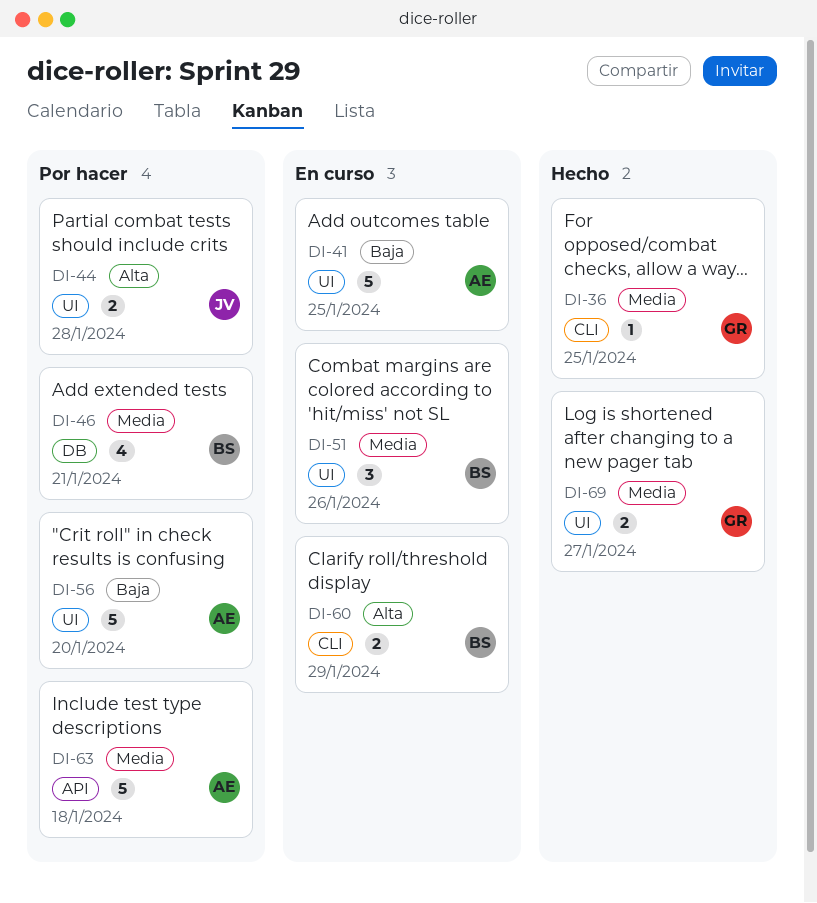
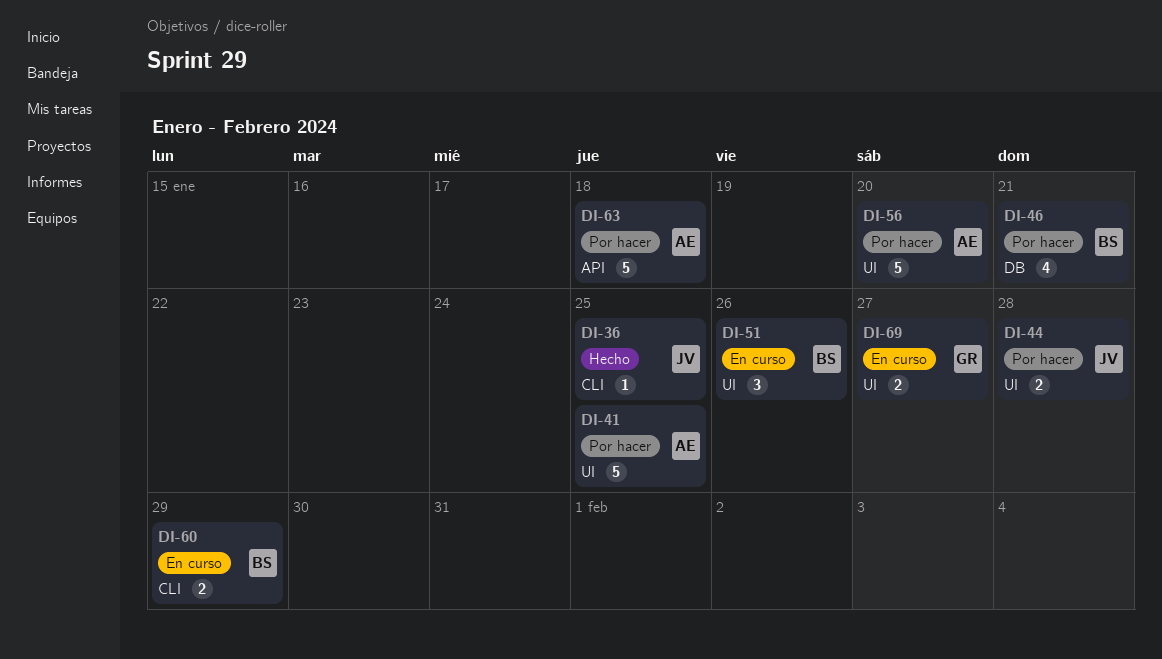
DI-36, owner: GR -> JV
DI-41, status: En curso -> Por hacer
DI-69, status: Hecho -> En curso

